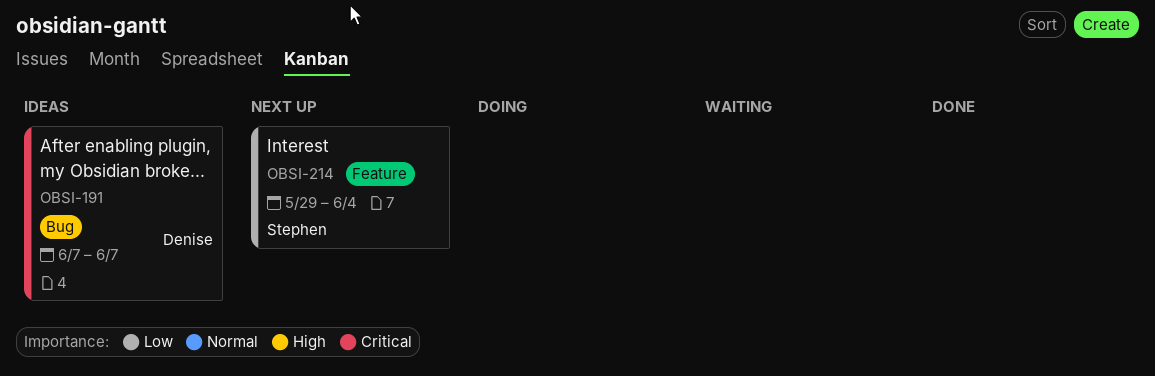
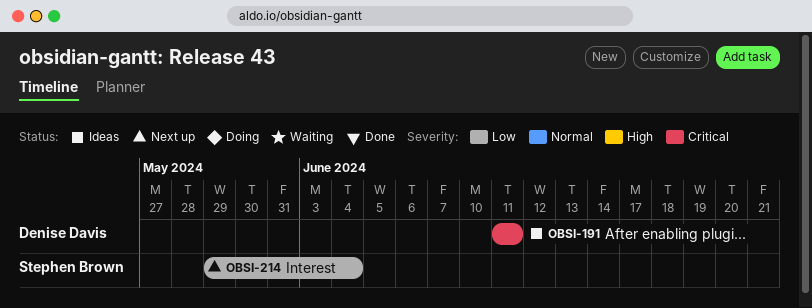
OBSI-191, start: Jun 7 -> Jun 11
OBSI-191, due: Jun 7 -> Jun 11

